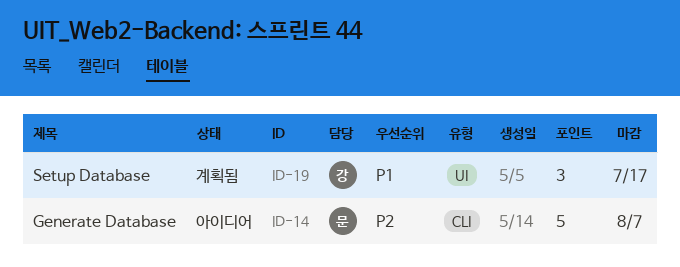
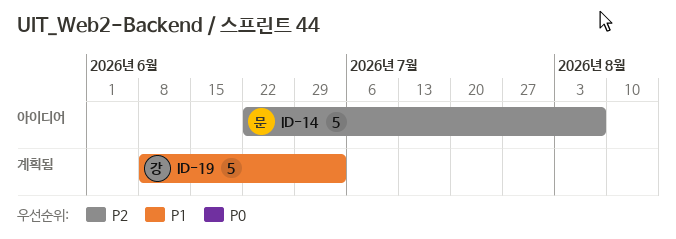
ID-19, estimate: 3 -> 5
ID-19, due: Jul 17 -> Jul 3

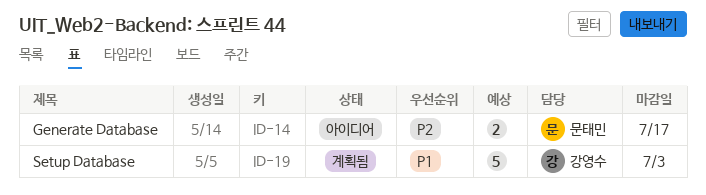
ID-14, estimate: 5 -> 2
ID-14, due: Aug 7 -> Jul 17

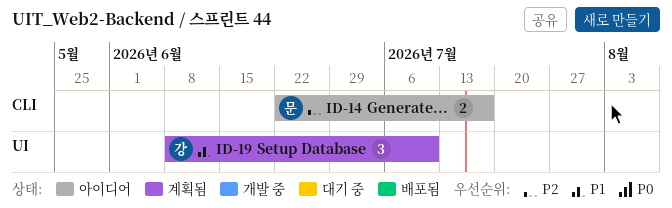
ID-19, estimate: 5 -> 3
ID-19, due: Jul 3 -> Jul 10

